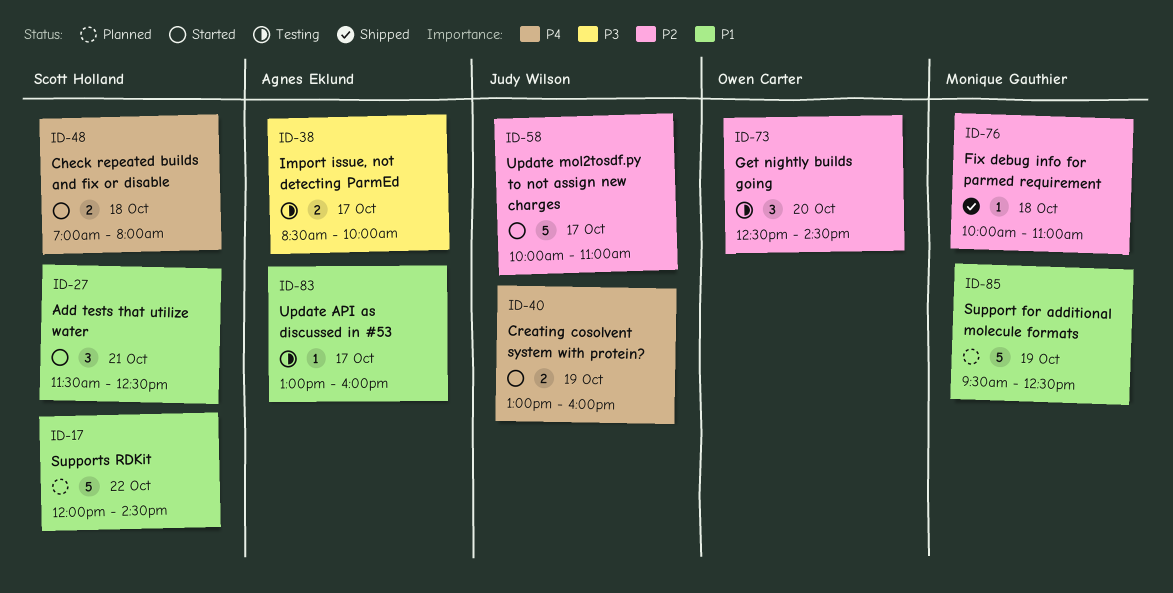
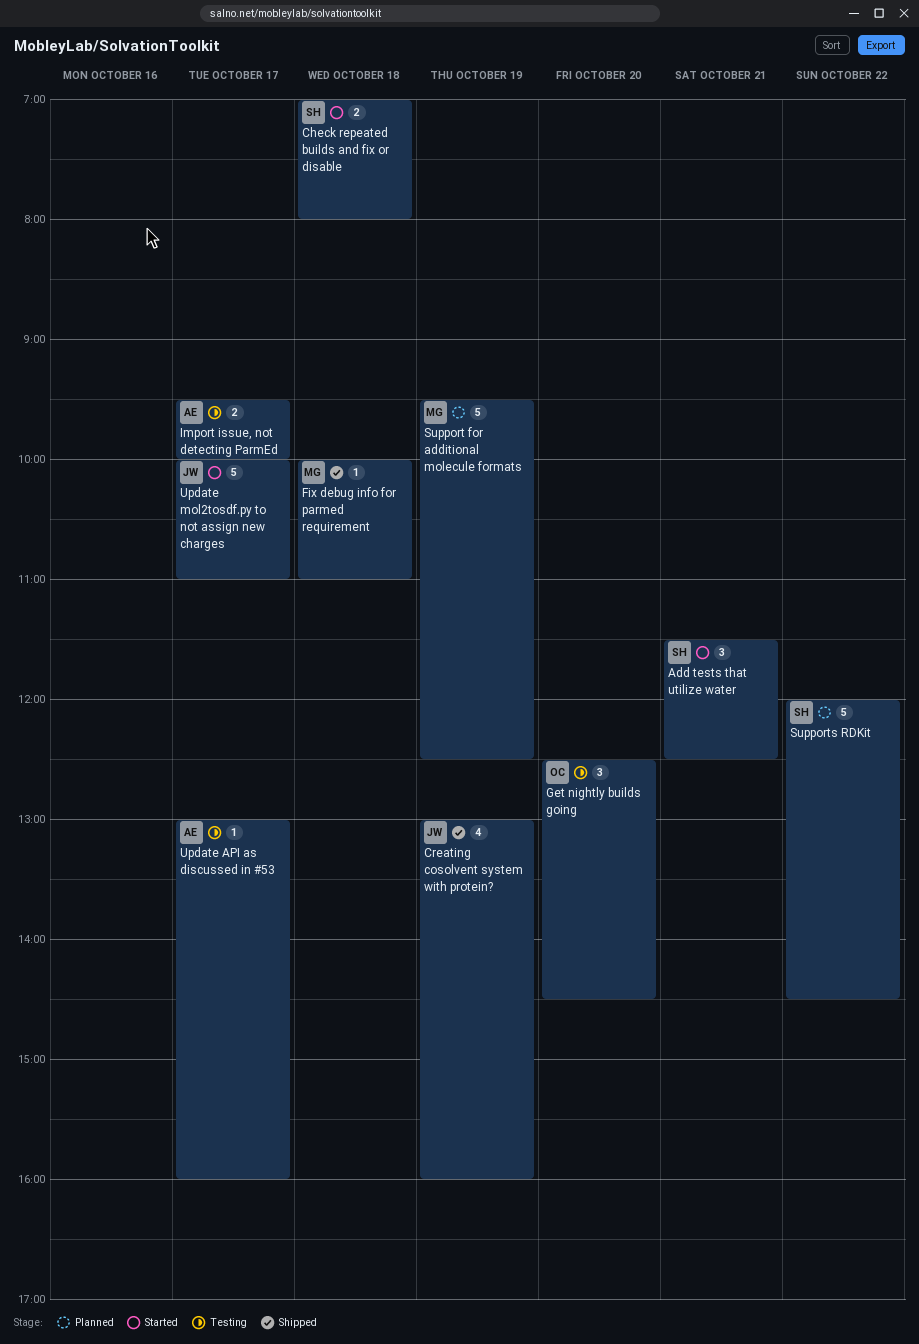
Creating cosolvent system with protein?, status: Started -> Shipped
Creating cosolvent system with protein?, estimate: 2 -> 4
Import issue, not detecting ParmEd, begins: 08:30 -> 09:30

